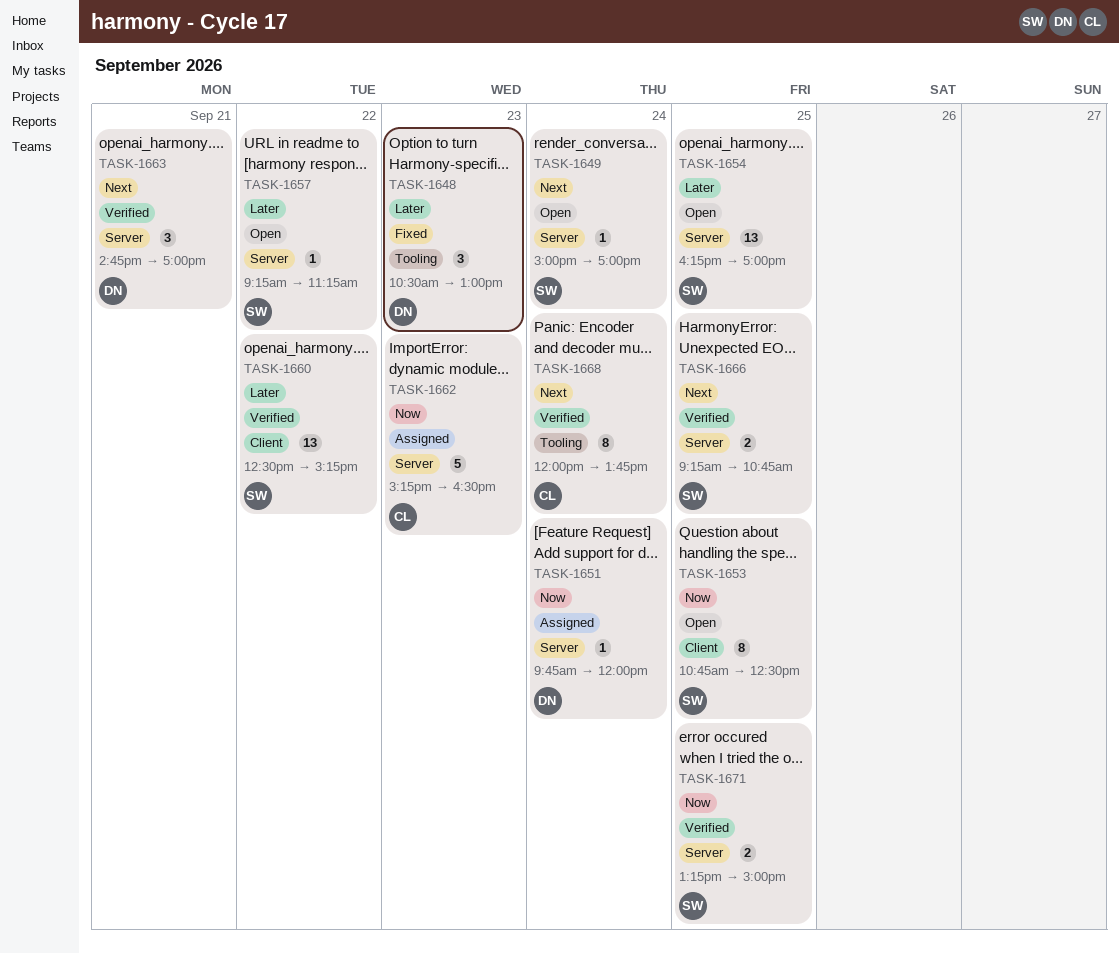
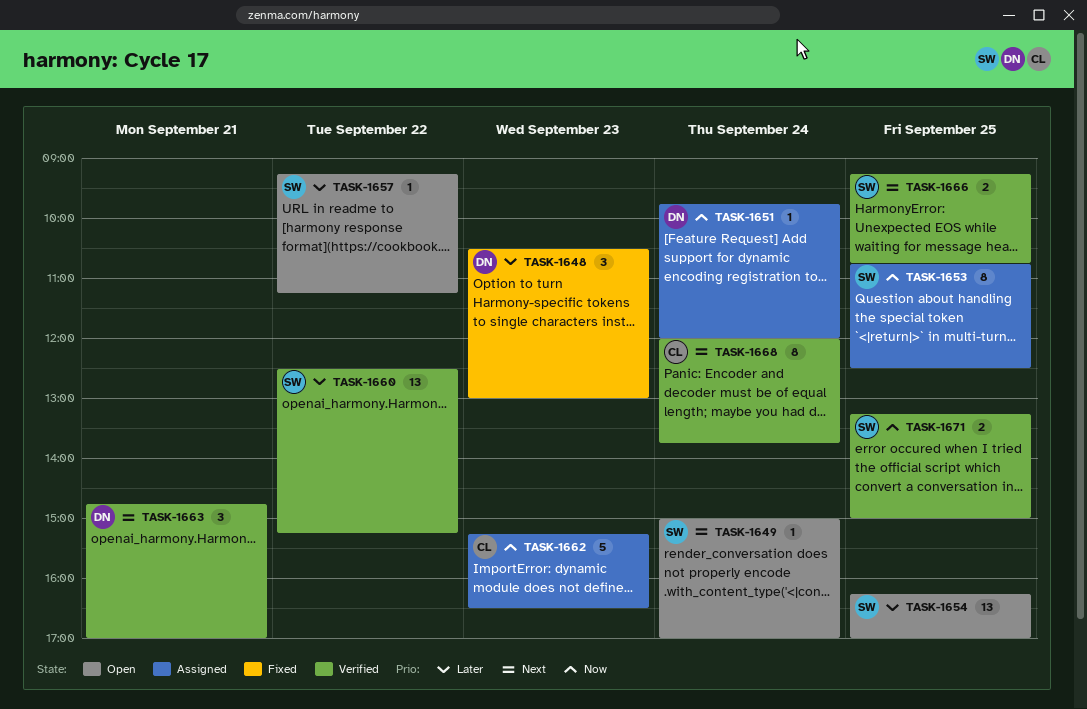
TASK-1653, status: Open -> Assigned

